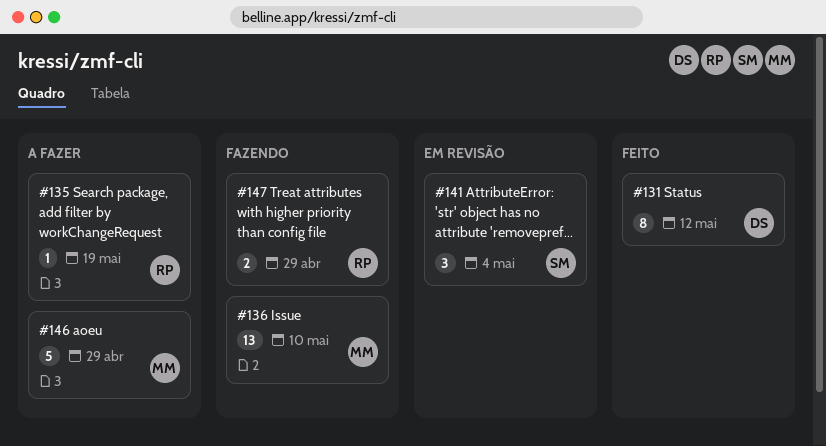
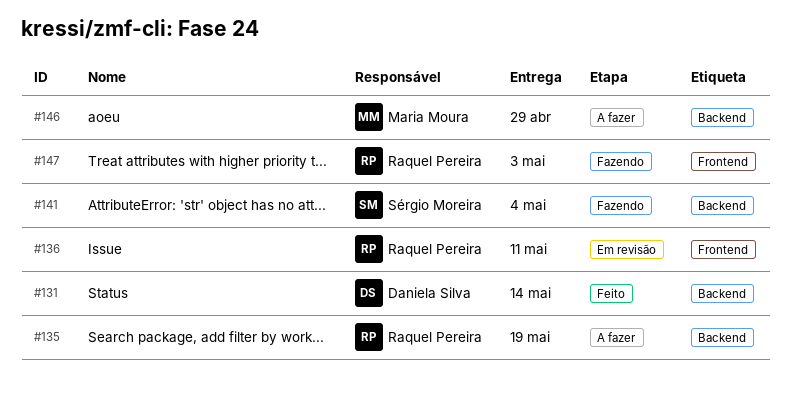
#131, due: May 12 -> May 14
#136, status: Fazendo -> Em revisão
#136, owner: Maria Moura -> Raquel Pereira
#136, due: May 10 -> May 11
#141, status: Em revisão -> Fazendo
#147, due: Apr 29 -> May 3

